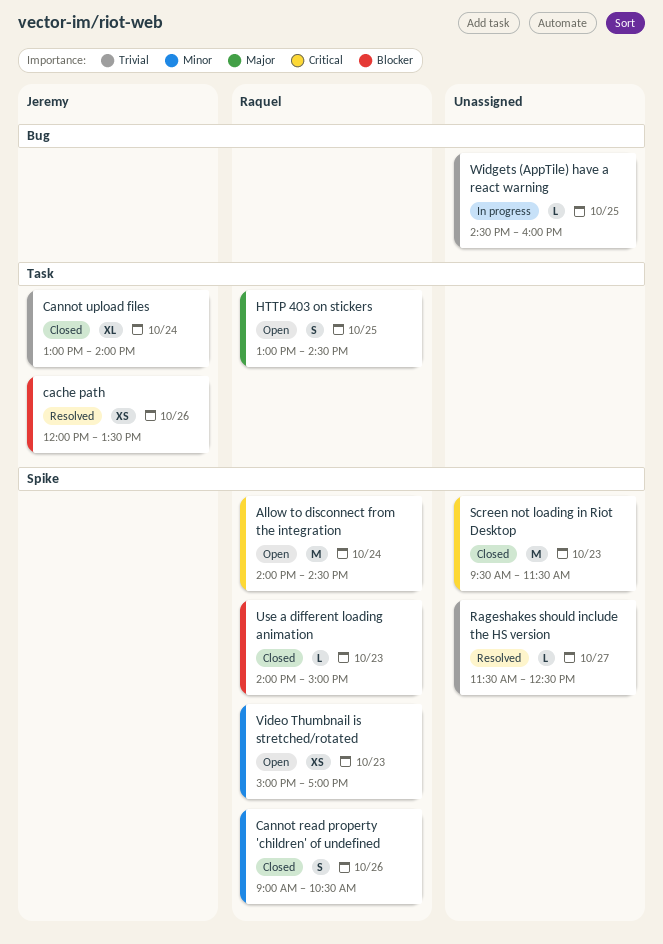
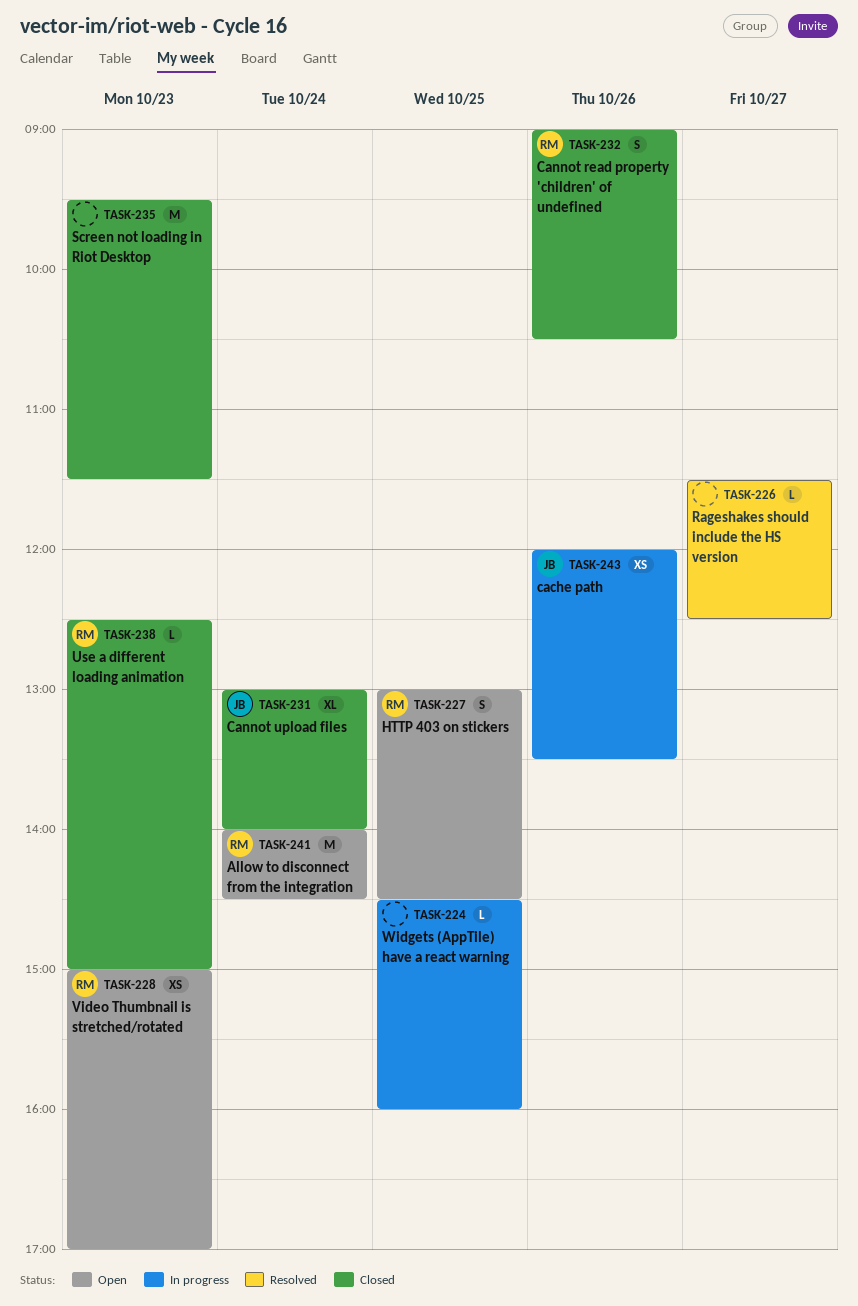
cache path, status: Resolved -> In progress
Use a different loading animation, begins: 14:00 -> 12:30

